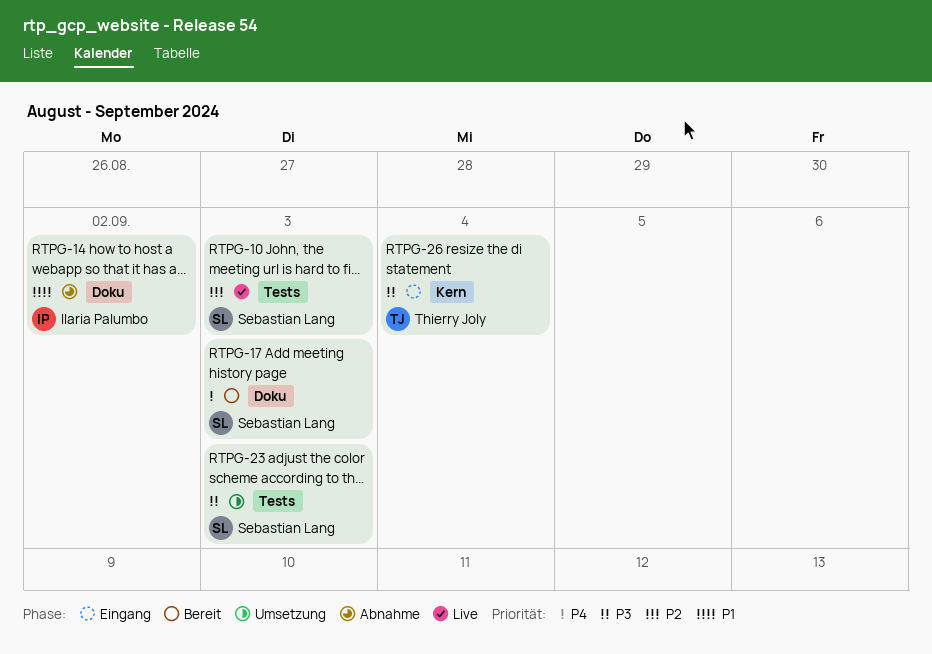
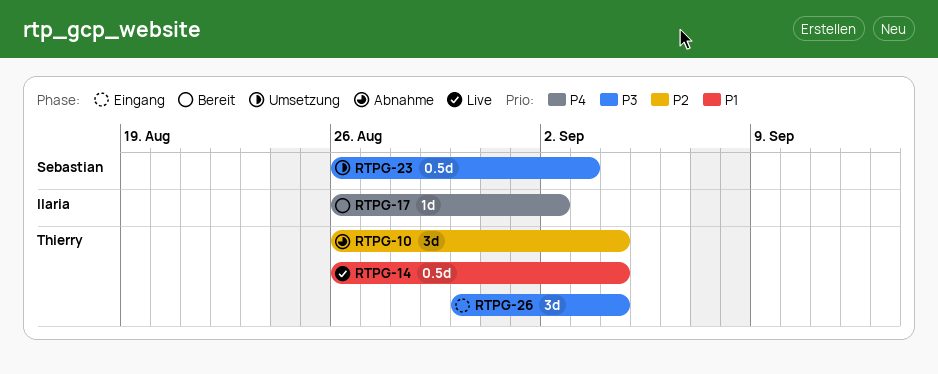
RTPG-10, status: Live -> Abnahme
RTPG-10, owner: Sebastian Lang -> Thierry Joly
RTPG-10, due: Sep 3 -> Sep 4
RTPG-14, status: Abnahme -> Live
RTPG-14, owner: Ilaria Palumbo -> Thierry Joly
RTPG-14, due: Sep 2 -> Sep 4
RTPG-17, owner: Sebastian Lang -> Ilaria Palumbo
RTPG-17, due: Sep 3 -> Sep 2

